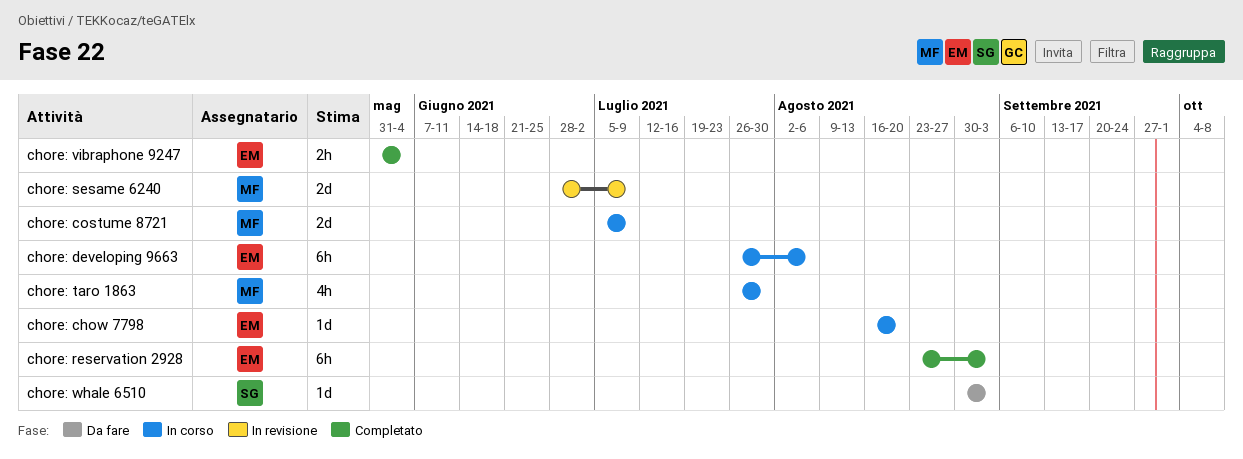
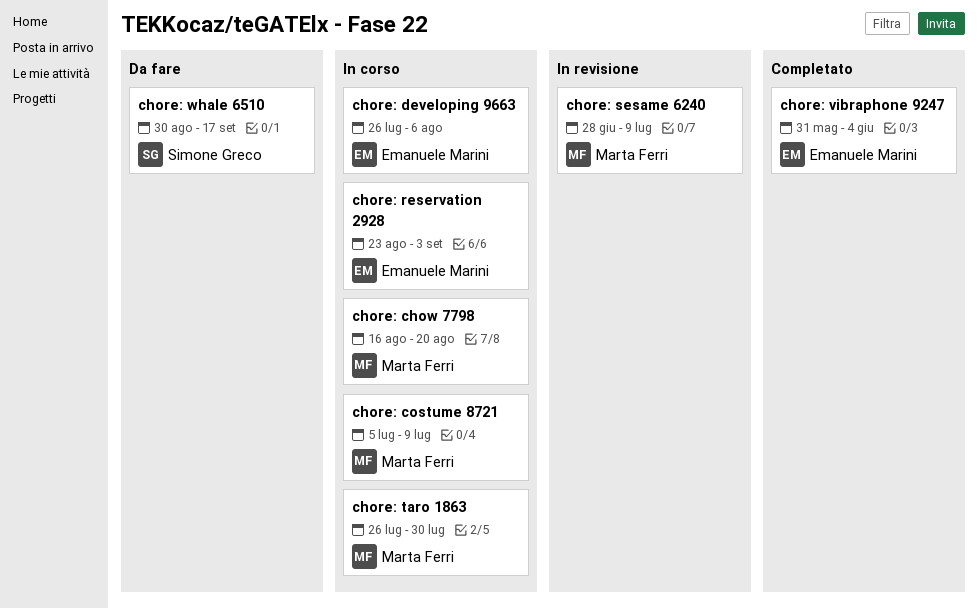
chore: chow 7798, owner: Emanuele Marini -> Marta Ferri
chore: reservation 2928, status: Completato -> In corso
chore: whale 6510, due: Sep 3 -> Sep 17

